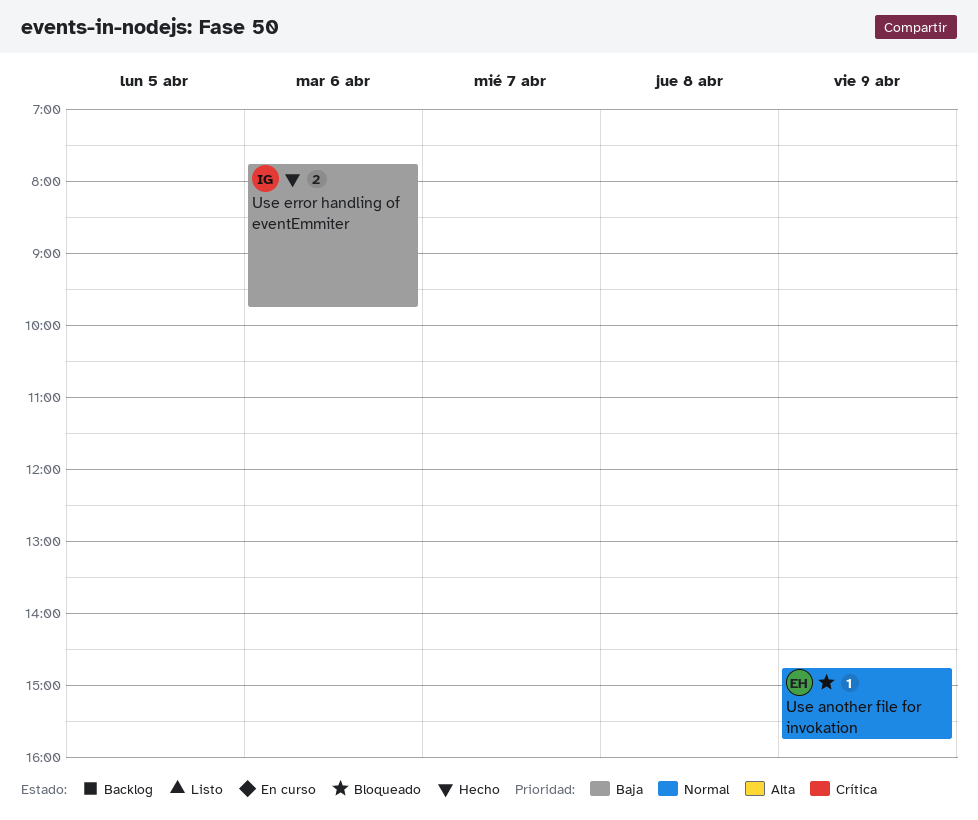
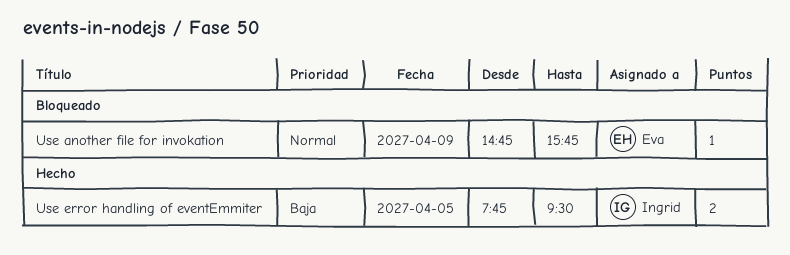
Use error handling of eventEmmiter, day: Apr 6 -> Apr 5
Use error handling of eventEmmiter, ends: 09:45 -> 09:30

